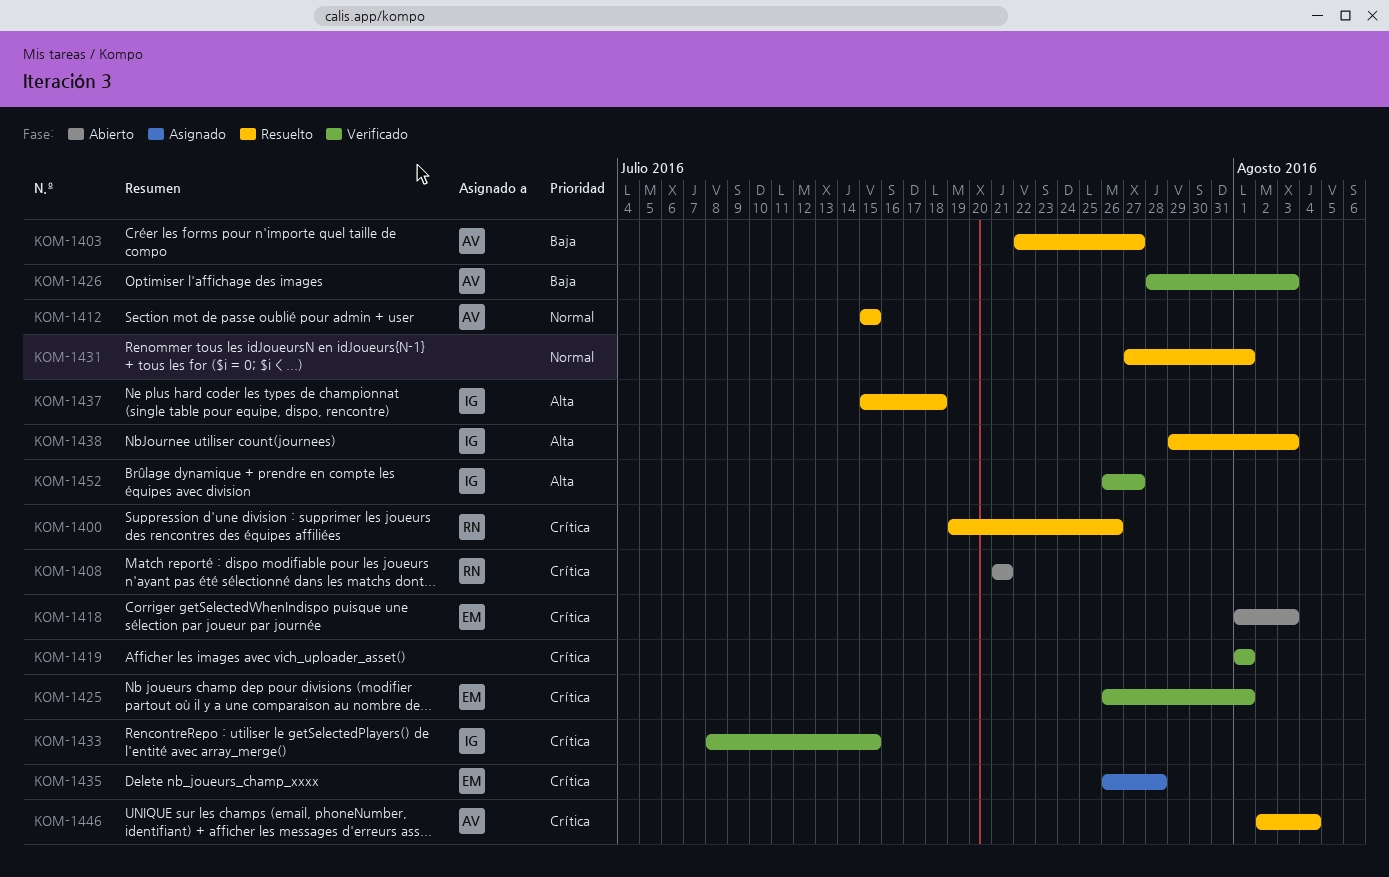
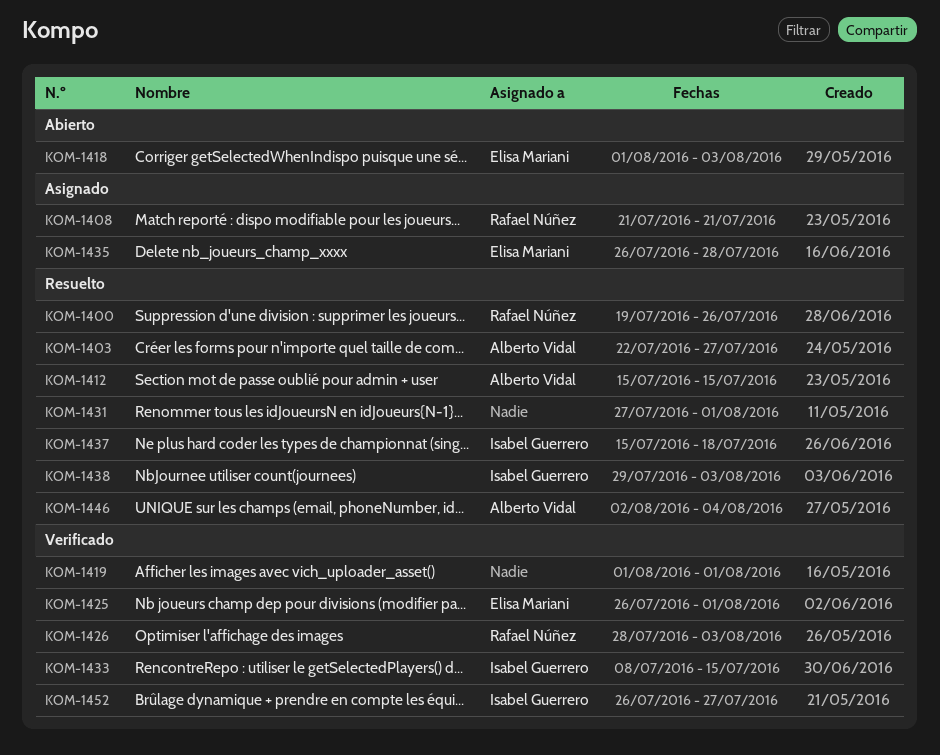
KOM-1408, status: Abierto -> Asignado
KOM-1426, owner: Alberto Vidal -> Rafael Núñez

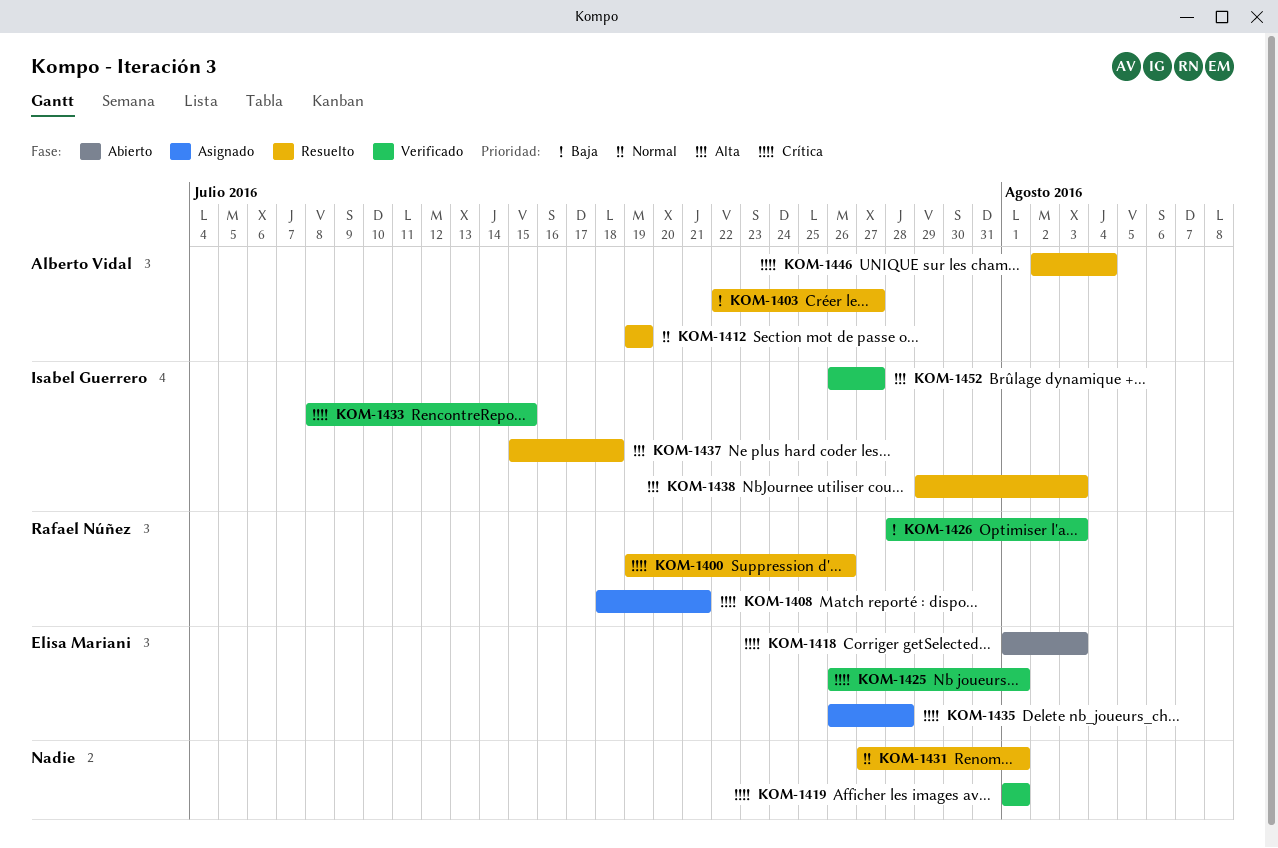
KOM-1408, start: Jul 21 -> Jul 18
KOM-1412, start: Jul 15 -> Jul 19
KOM-1412, due: Jul 15 -> Jul 19

